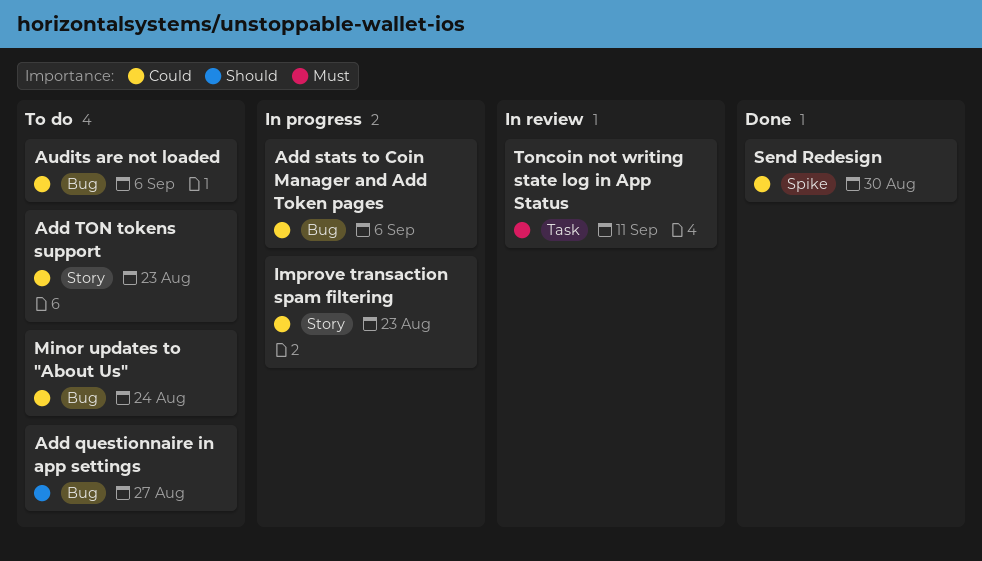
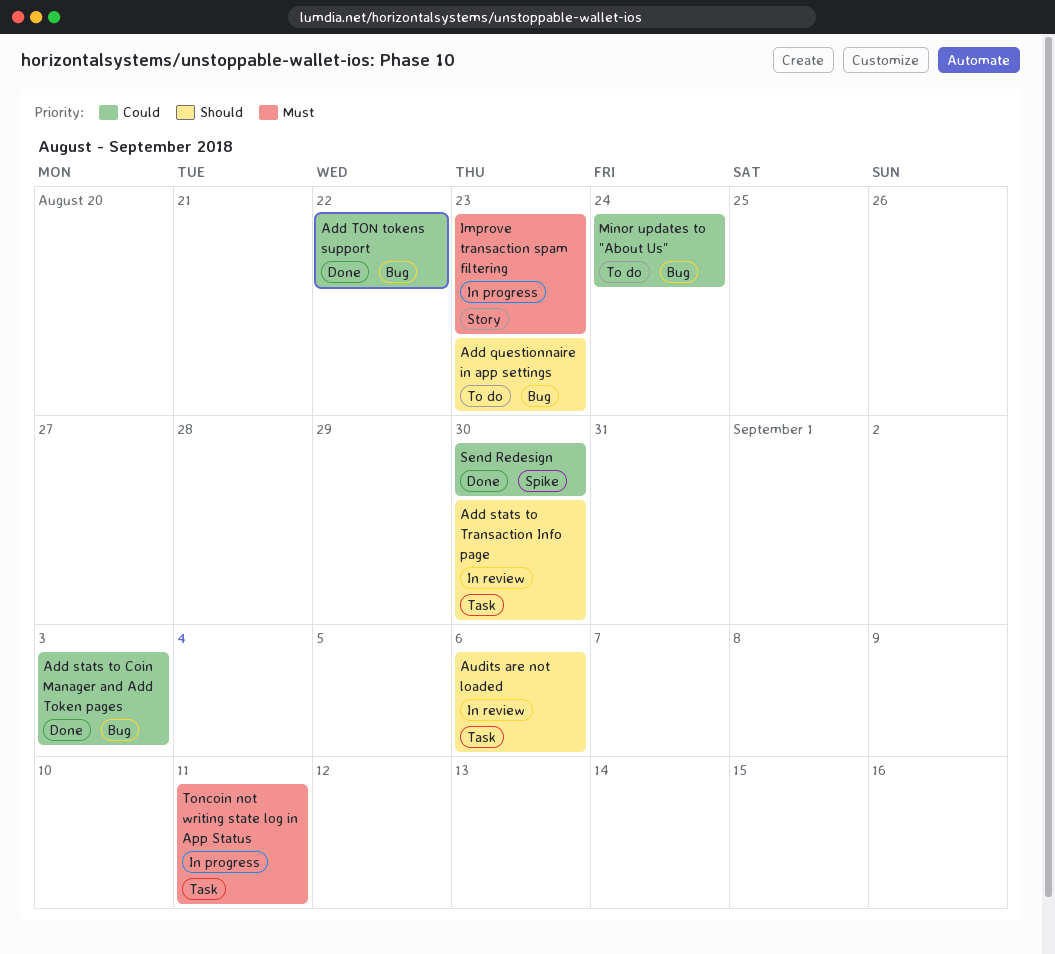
Add questionnaire in app settings, due: Aug 27 -> Aug 23
Add stats to Coin Manager and Add Token pages, status: In progress -> Done
Add stats to Coin Manager and Add Token pages, due: Sep 6 -> Sep 3
Add stats to Transaction Info page: none -> present
Add TON tokens support, status: To do -> Done
Add TON tokens support, label: Story -> Bug
Add TON tokens support, due: Aug 23 -> Aug 22
Audits are not loaded, status: To do -> In review
Audits are not loaded, priority: Could -> Should
Audits are not loaded, label: Bug -> Task
Improve transaction spam filtering, priority: Could -> Must
Toncoin not writing state log in App Status, status: In review -> In progress

